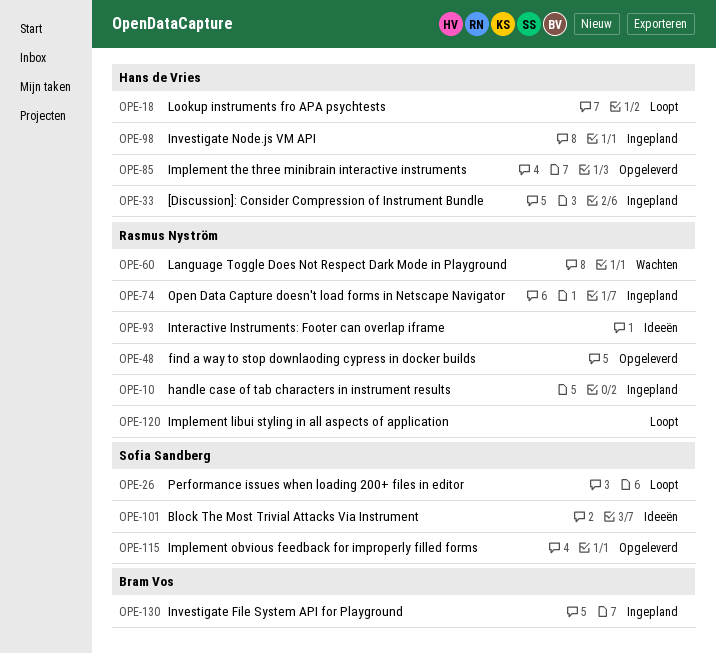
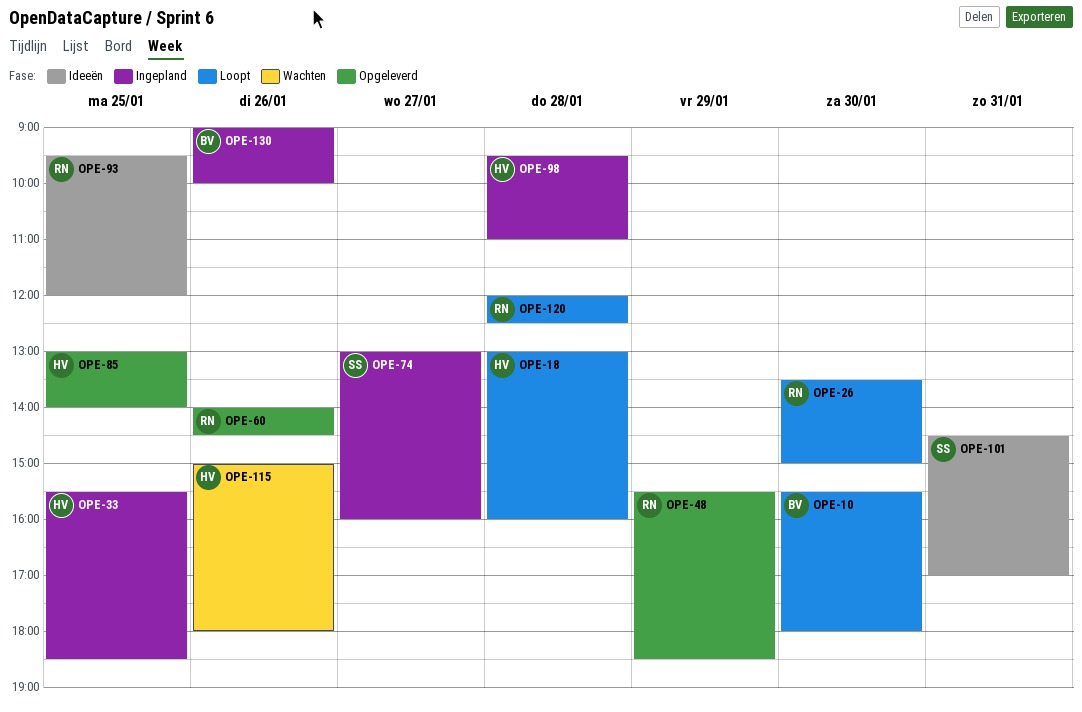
OPE-10, status: Ingepland -> Loopt
OPE-10, owner: Rasmus Nyström -> Bram Vos
OPE-26, owner: Sofia Sandberg -> Rasmus Nyström
OPE-60, status: Wachten -> Opgeleverd
OPE-74, owner: Rasmus Nyström -> Sofia Sandberg
OPE-115, status: Opgeleverd -> Wachten
OPE-115, owner: Sofia Sandberg -> Hans de Vries

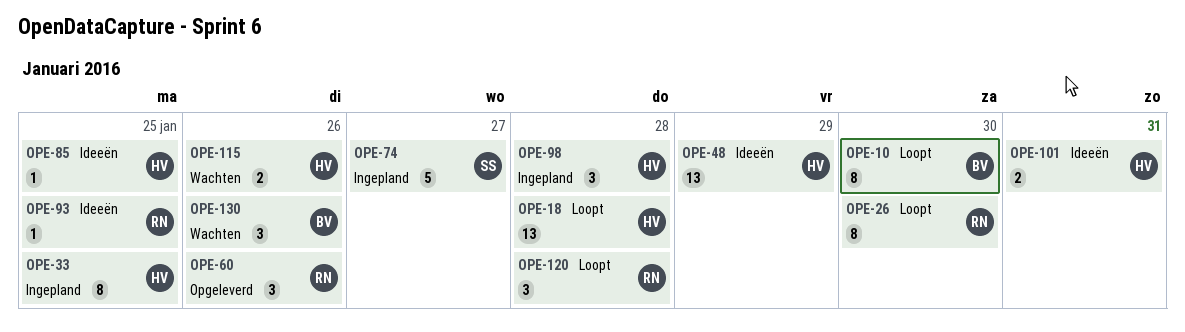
OPE-48, status: Opgeleverd -> Ideeën
OPE-48, owner: RN -> HV
OPE-85, status: Opgeleverd -> Ideeën
OPE-101, owner: SS -> HV
OPE-130, status: Ingepland -> Wachten

